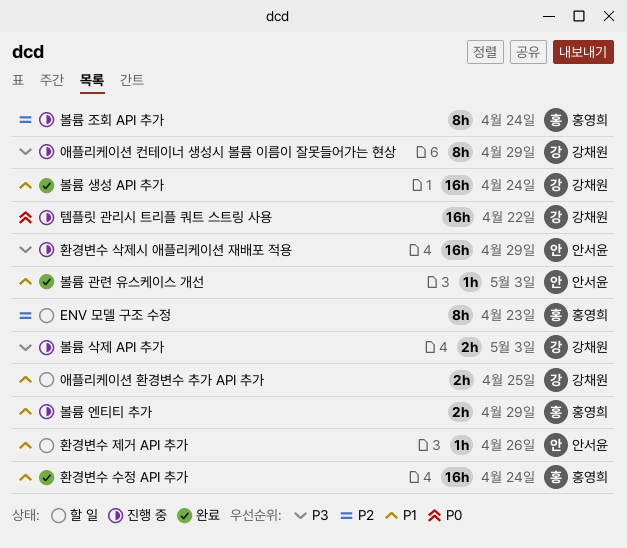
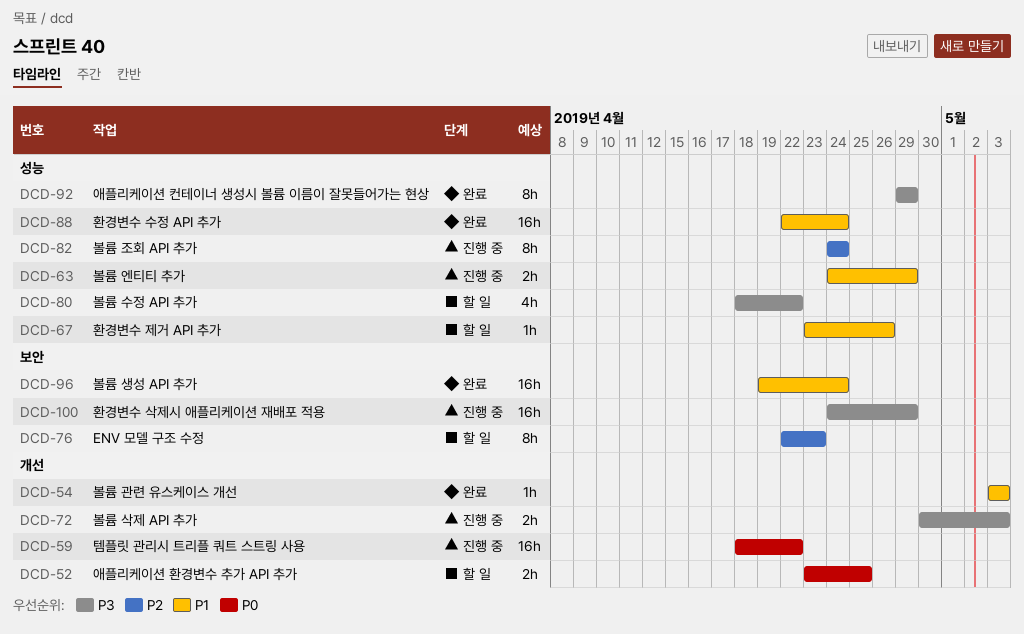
볼륨 수정 API 추가: none -> present
애플리케이션 컨테이너 생성시 볼륨 이름이 잘못들어가는 현상, status: 진행 중 -> 완료
애플리케이션 환경변수 추가 API 추가, priority: P1 -> P0

